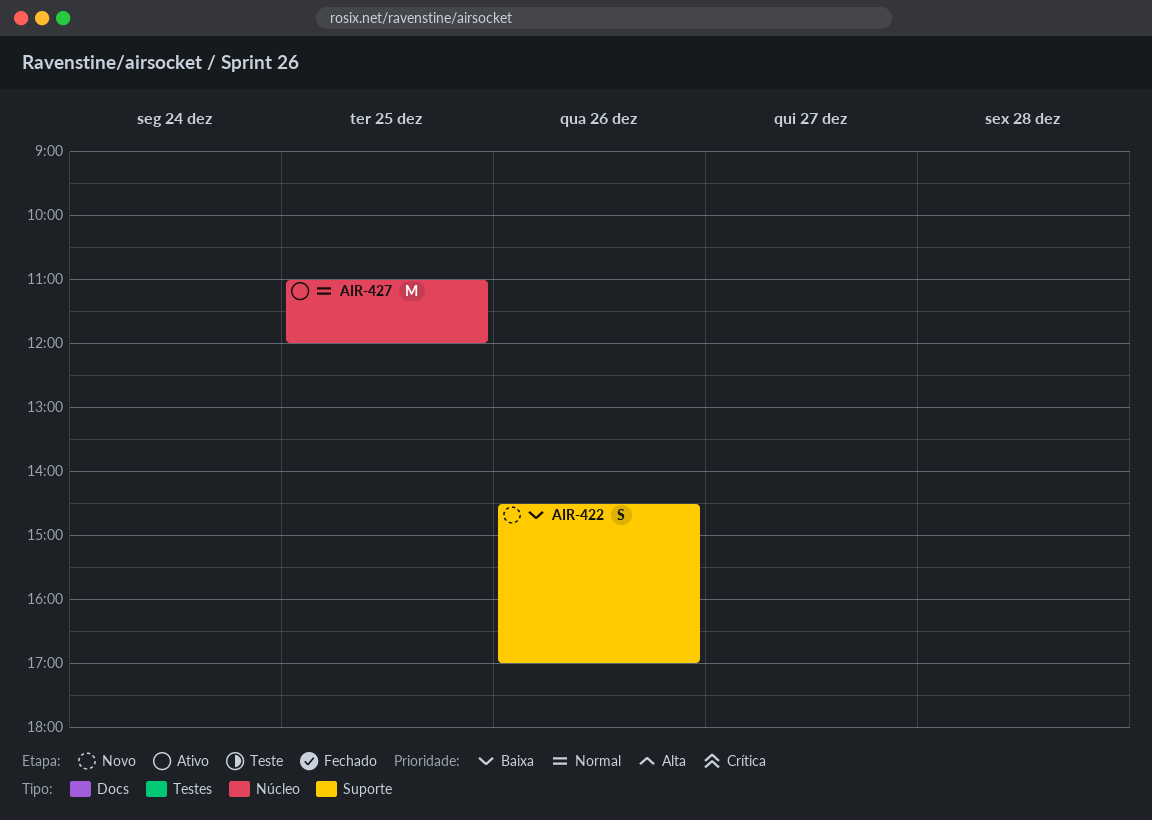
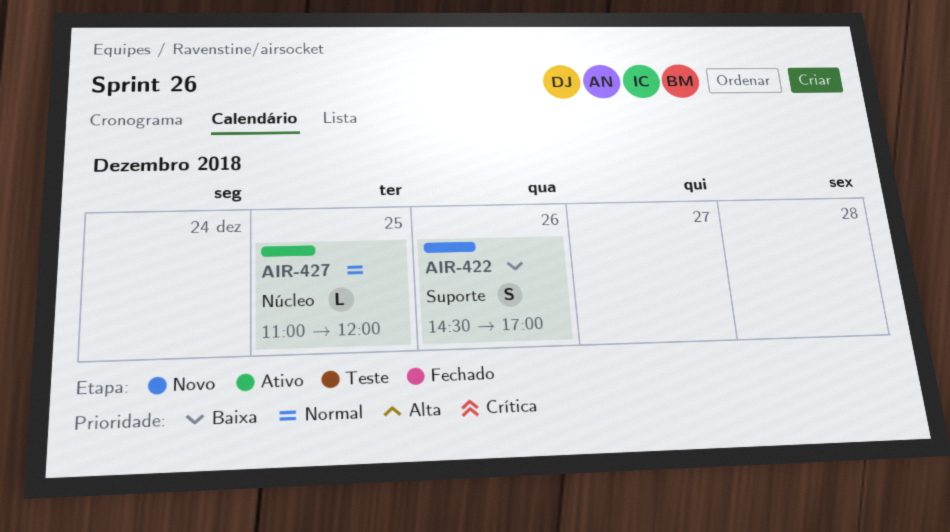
AIR-427, estimate: M -> L

